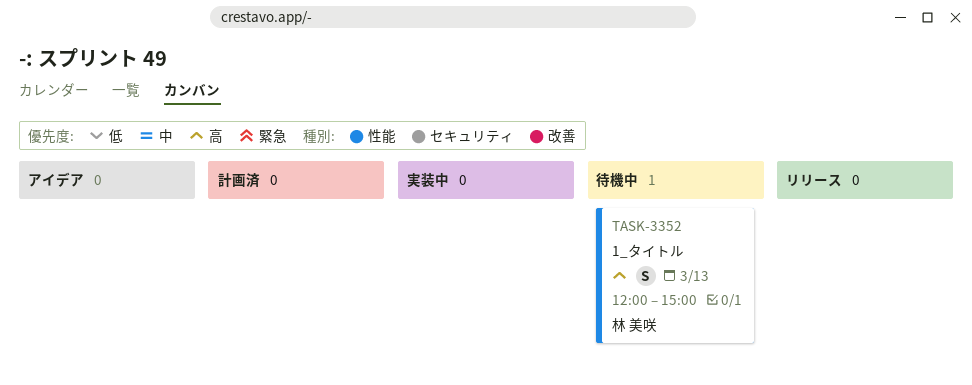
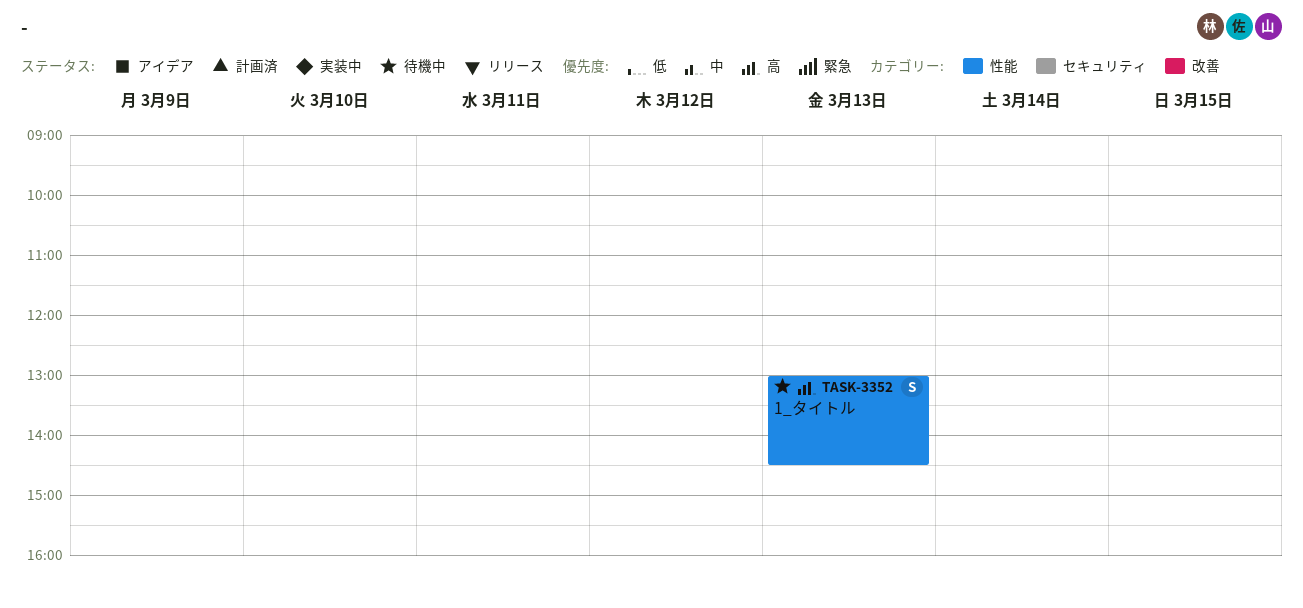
TASK-3352, begins: 12:00 -> 13:00
TASK-3352, ends: 15:00 -> 14:30

